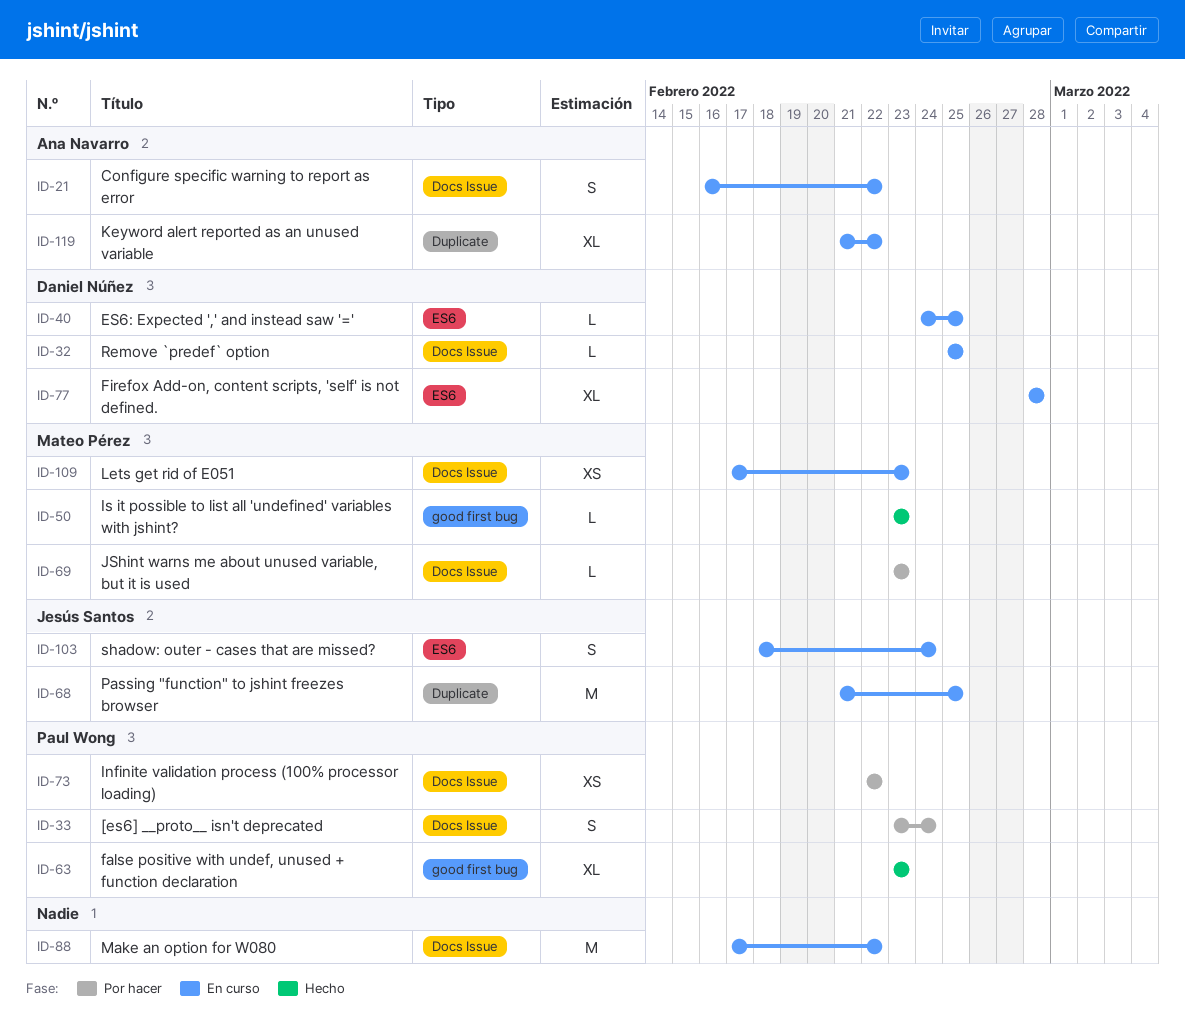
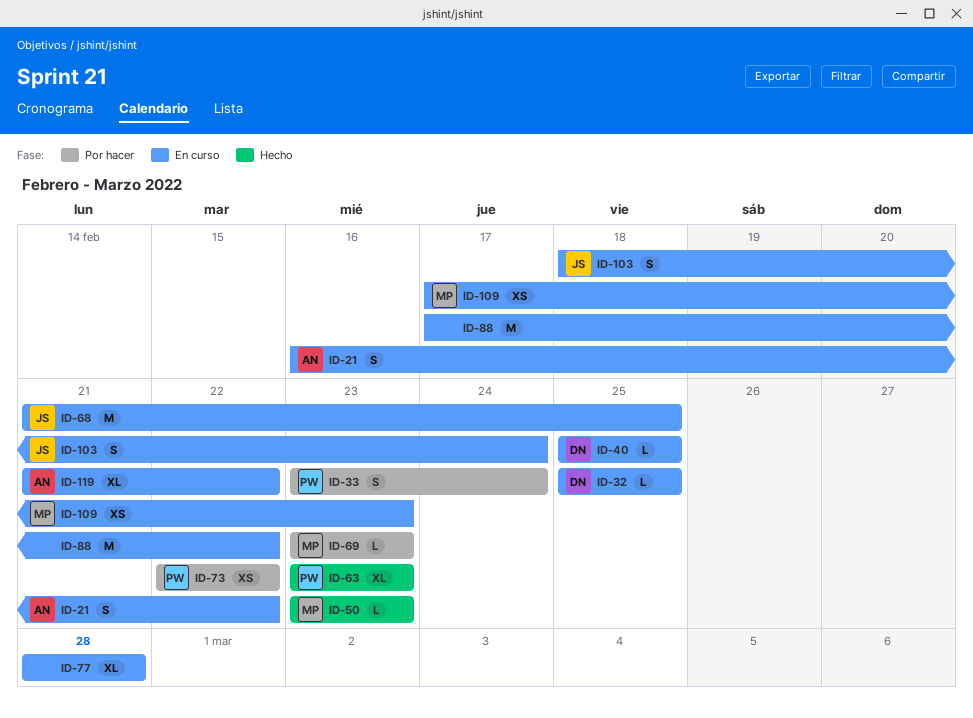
ID-40, start: Feb 24 -> Feb 25
ID-77, owner: Daniel Núñez -> none

